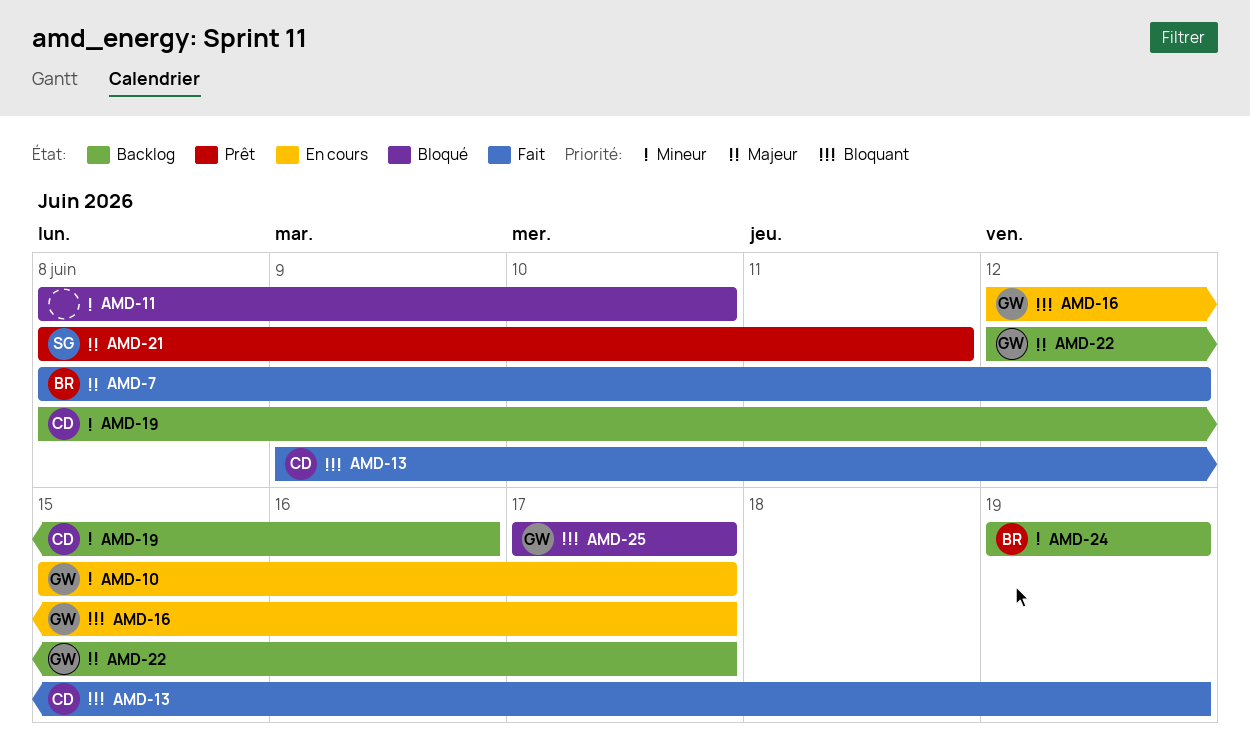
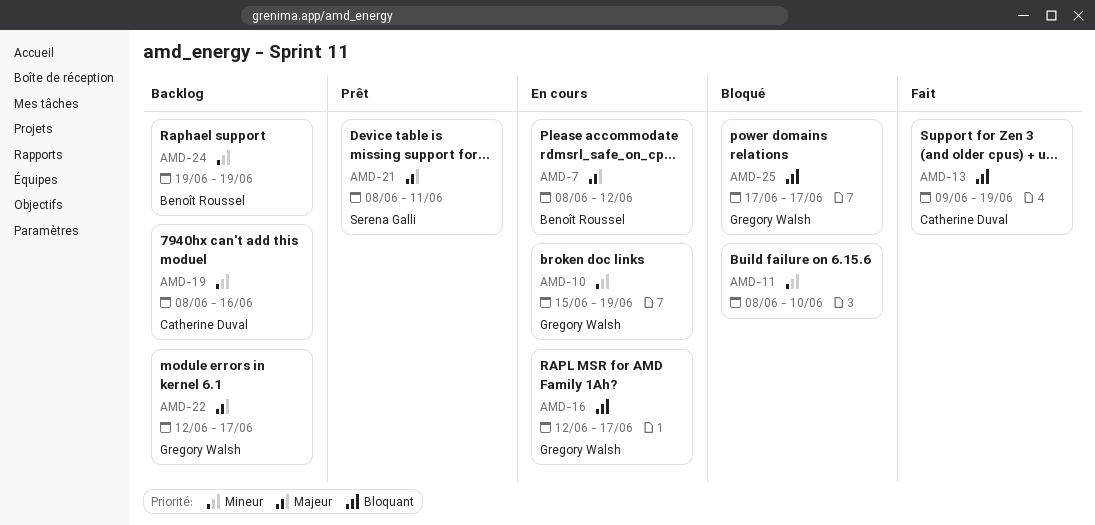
AMD-7, status: Fait -> En cours
AMD-10, due: Jun 17 -> Jun 19

